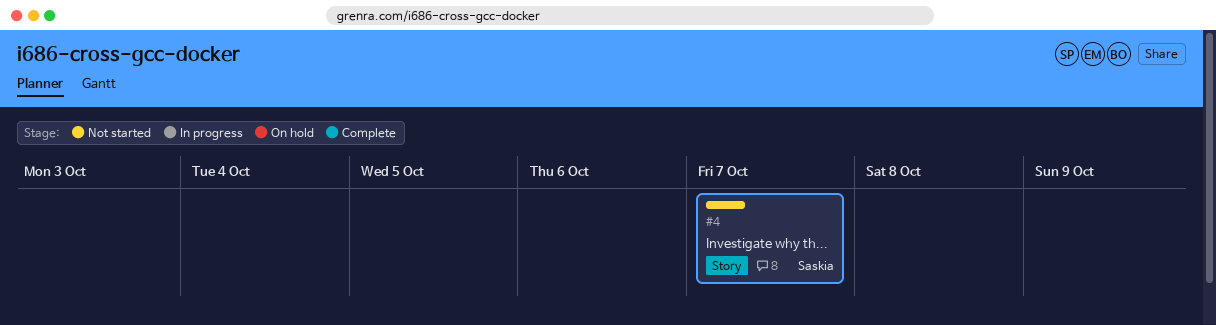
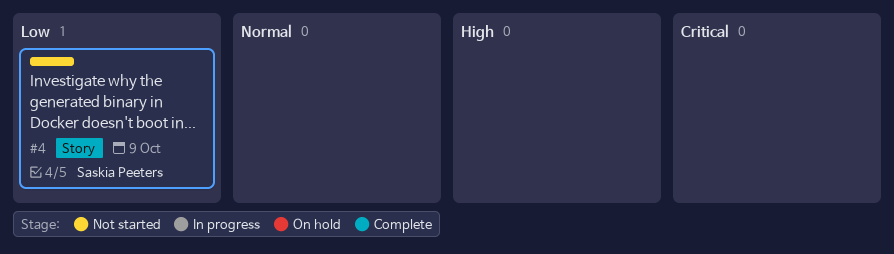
#4, due: Oct 7 -> Oct 9

